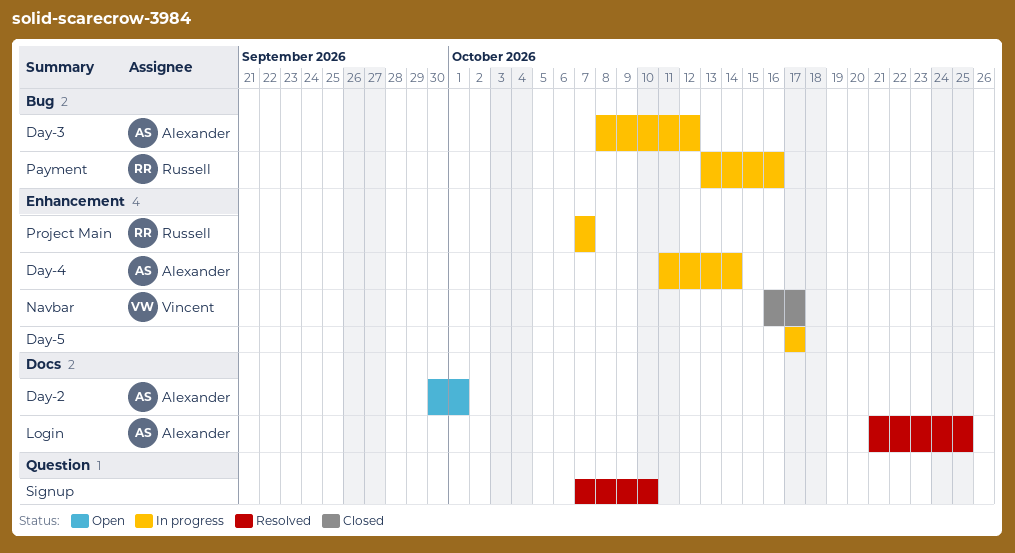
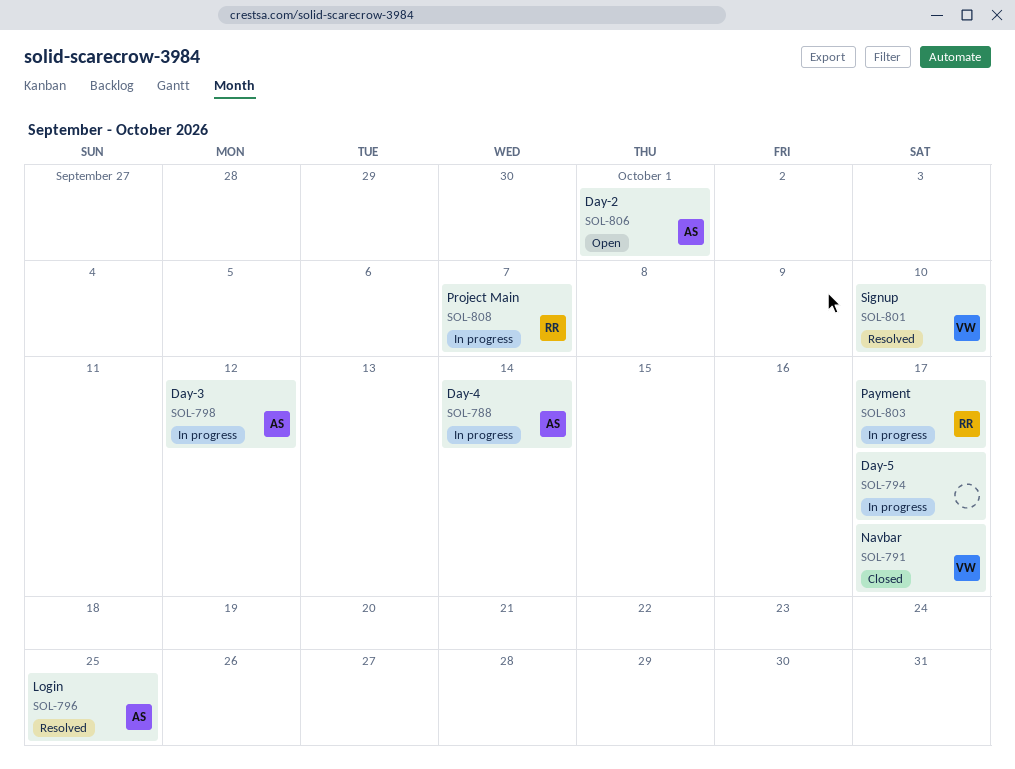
Payment, due: Oct 16 -> Oct 17
Signup, owner: none -> Vincent

